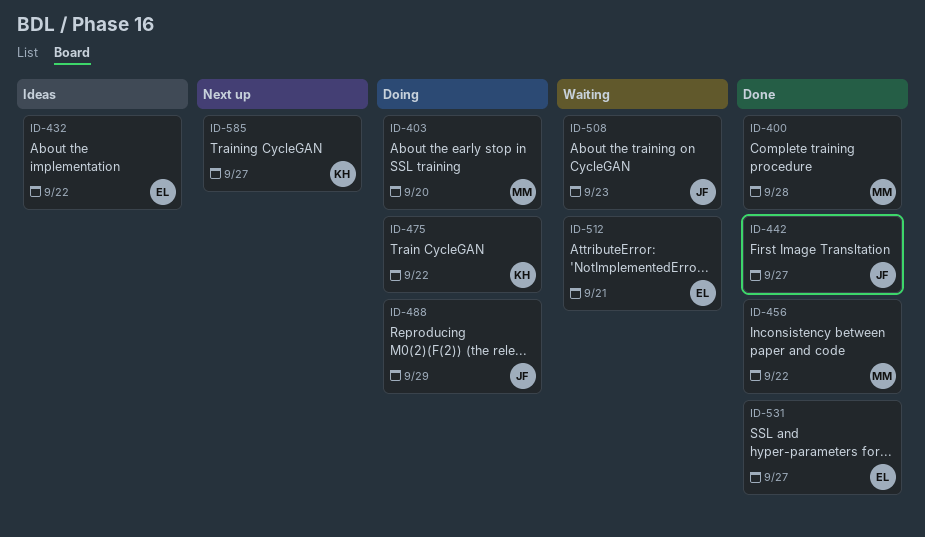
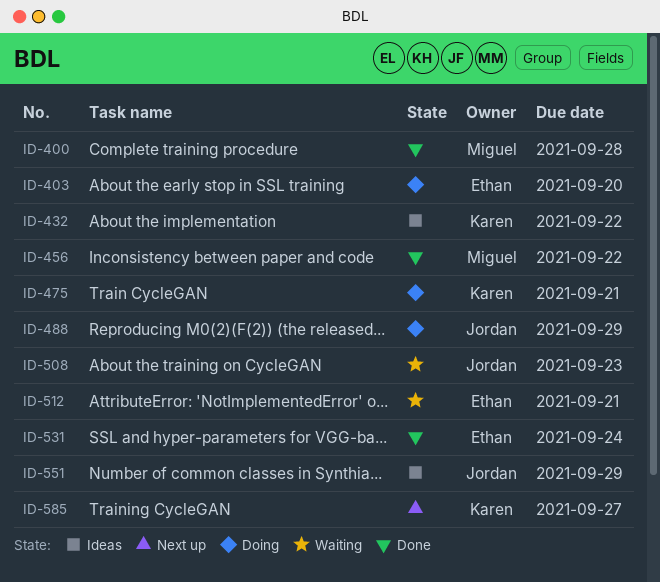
ID-403, owner: Miguel -> Ethan
ID-432, owner: Ethan -> Karen
ID-442: present -> none
ID-475, due: Sep 22 -> Sep 21
ID-531, due: Sep 27 -> Sep 24
ID-551: none -> present

